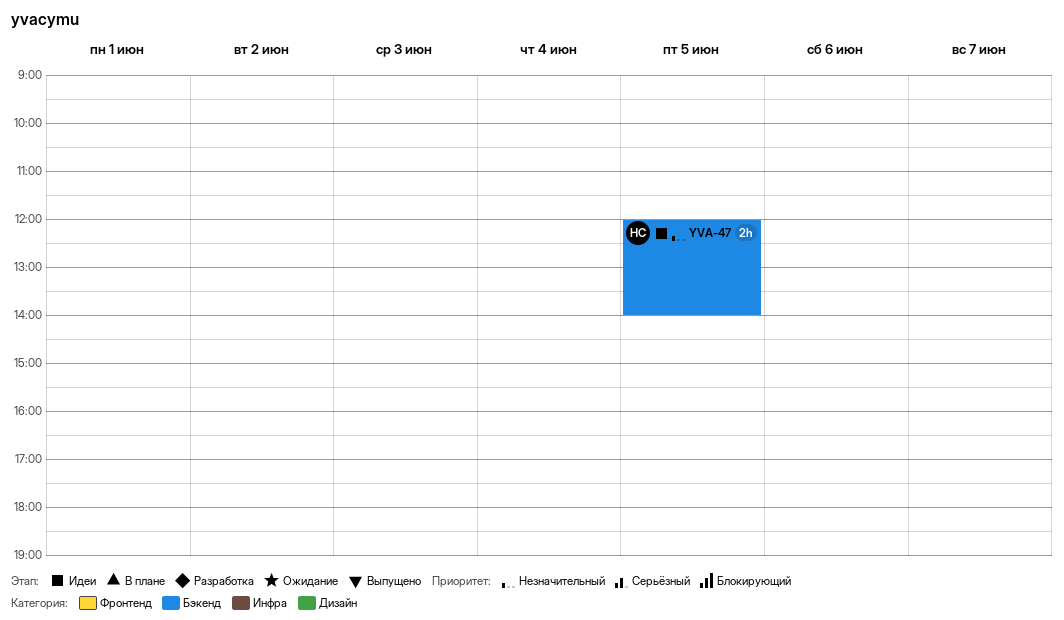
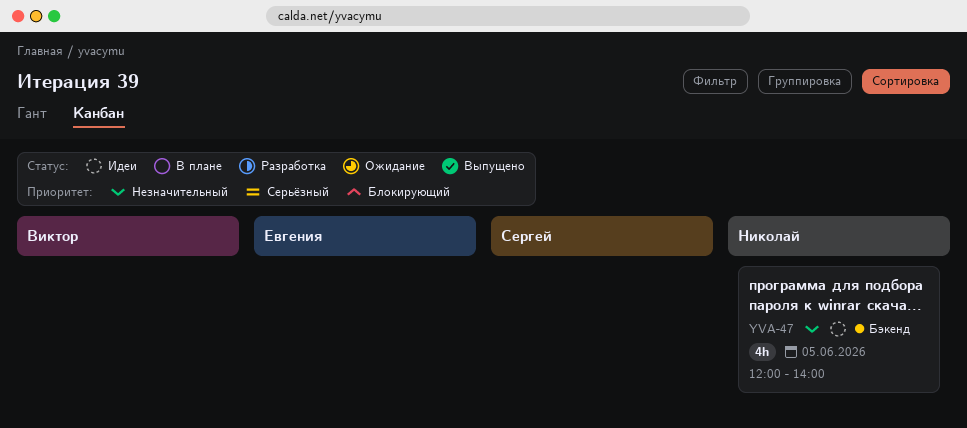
YVA-47, estimate: 2h -> 4h

